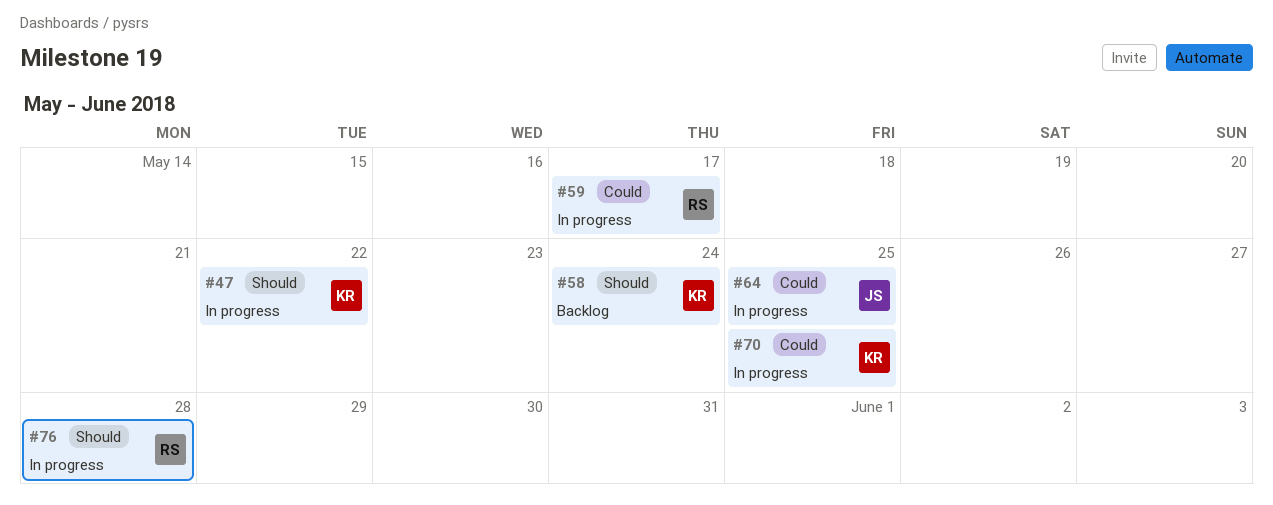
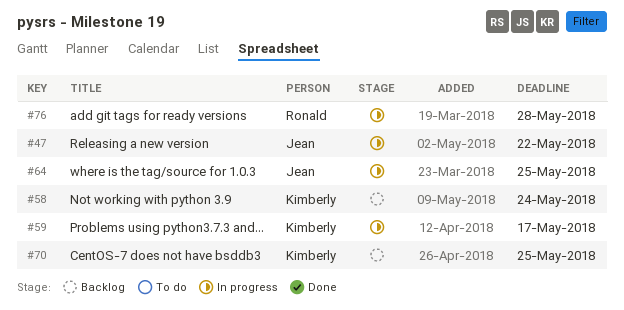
#47, owner: Kimberly -> Jean
#59, owner: Ronald -> Kimberly
#70, status: In progress -> Backlog

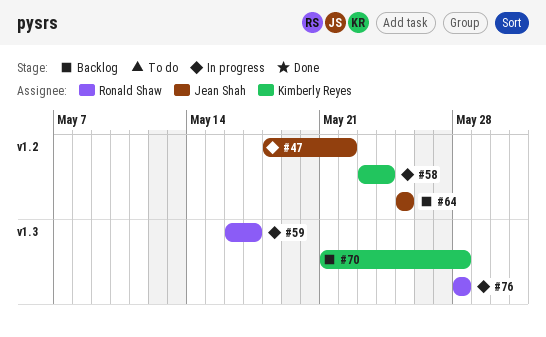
#58, status: Backlog -> In progress
#59, owner: Kimberly Reyes -> Ronald Shaw
#64, status: In progress -> Backlog
#70, due: May 25 -> May 28

